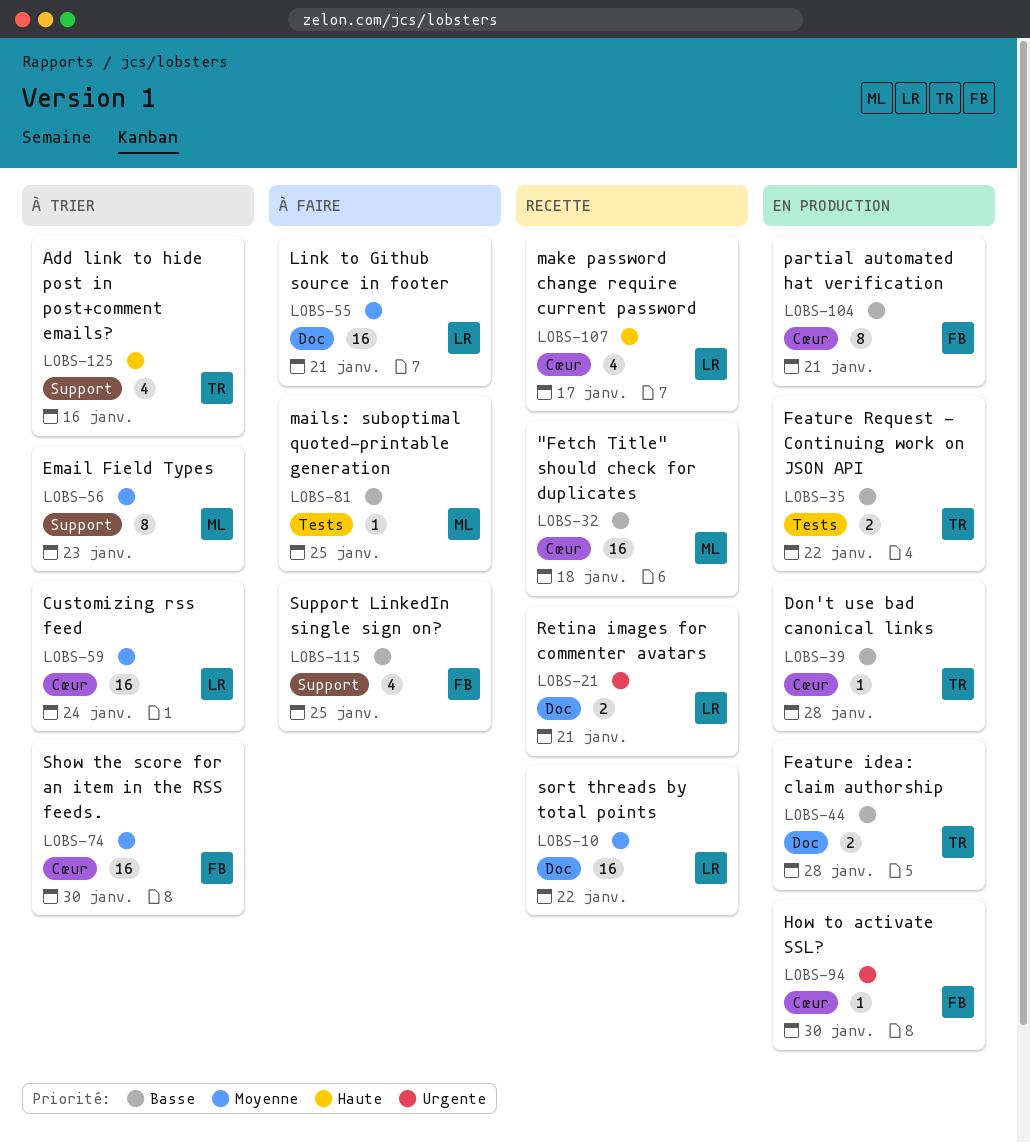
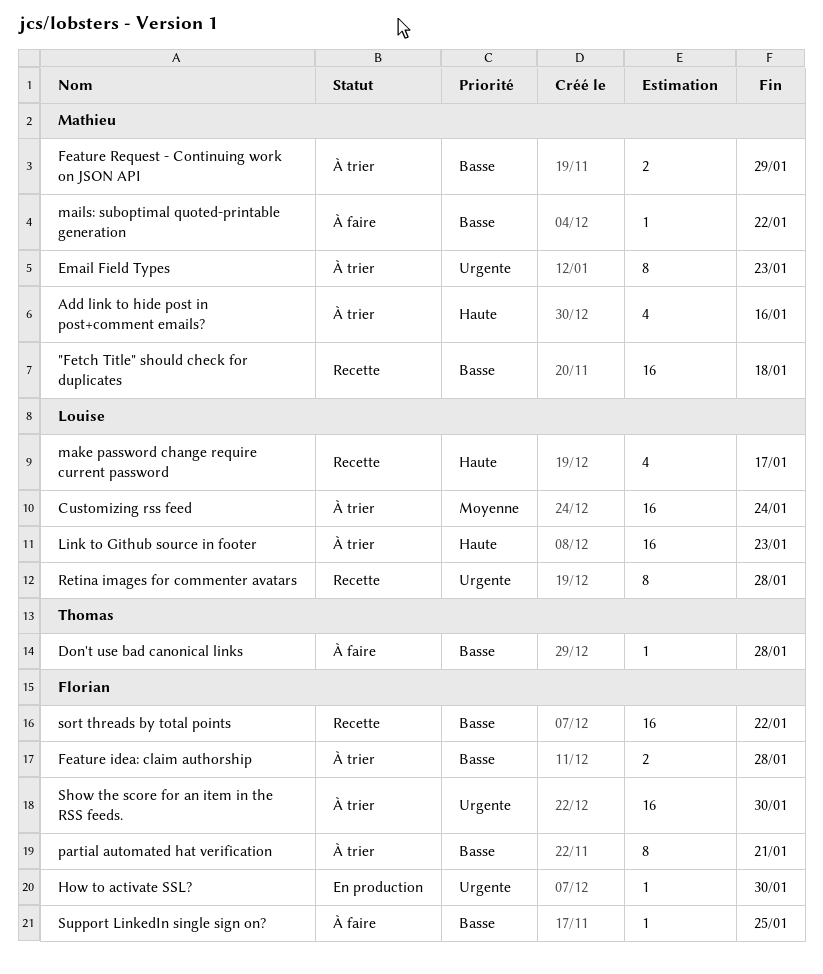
Add link to hide post in post+comment emails?, owner: Thomas -> Mathieu
Don't use bad canonical links, status: En production -> À faire
Email Field Types, priority: Moyenne -> Urgente
Feature idea: claim authorship, status: En production -> À trier
Feature idea: claim authorship, owner: Thomas -> Florian
Feature Request - Continuing work on JSON API, status: En production -> À trier
Feature Request - Continuing work on JSON API, owner: Thomas -> Mathieu
Feature Request - Continuing work on JSON API, due: Jan 22 -> Jan 29
Link to Github source in footer, status: À faire -> À trier
Link to Github source in footer, priority: Moyenne -> Haute
Link to Github source in footer, due: Jan 21 -> Jan 23
mails: suboptimal quoted-printable generation, due: Jan 25 -> Jan 22
partial automated hat verification, status: En production -> À trier
Retina images for commenter avatars, estimate: 2 -> 8
Retina images for commenter avatars, due: Jan 21 -> Jan 28
Show the score for an item in the RSS feeds., priority: Moyenne -> Urgente
sort threads by total points, owner: Louise -> Florian
sort threads by total points, priority: Moyenne -> Basse
Support LinkedIn single sign on?, estimate: 4 -> 1

